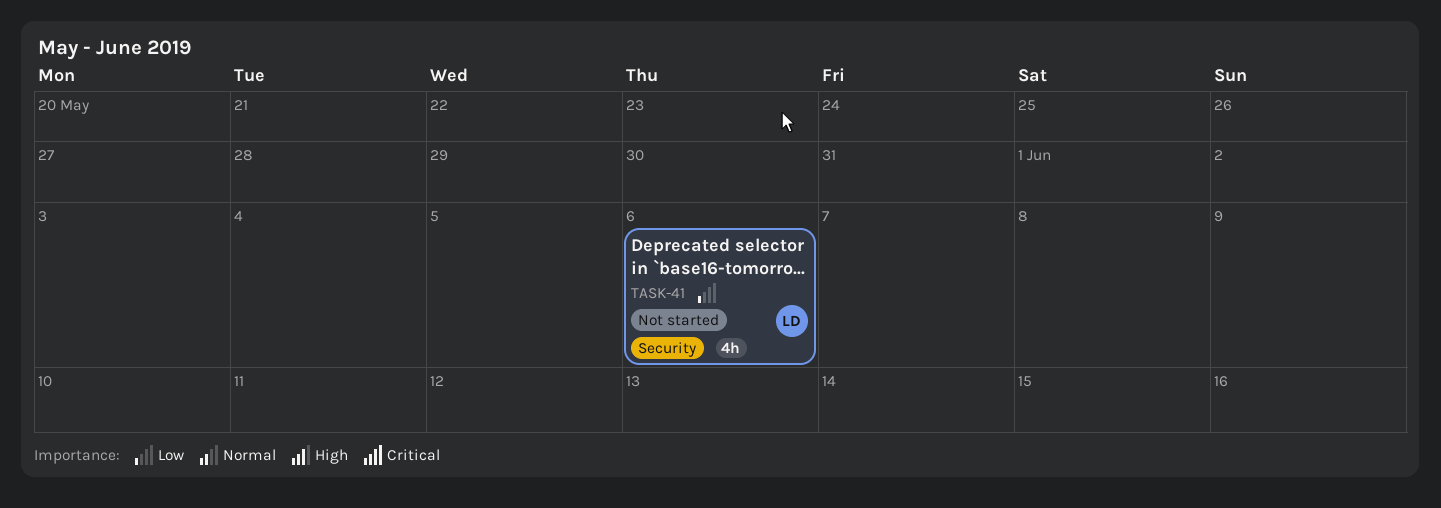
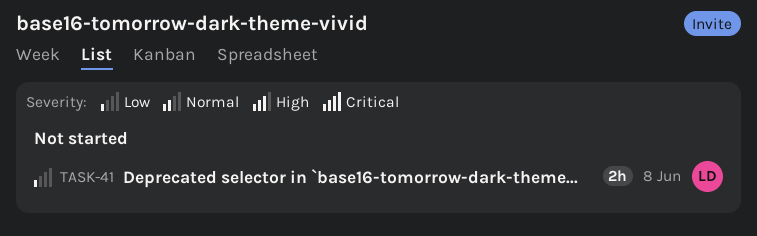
TASK-41, estimate: 4h -> 2h
TASK-41, due: Jun 6 -> Jun 8

